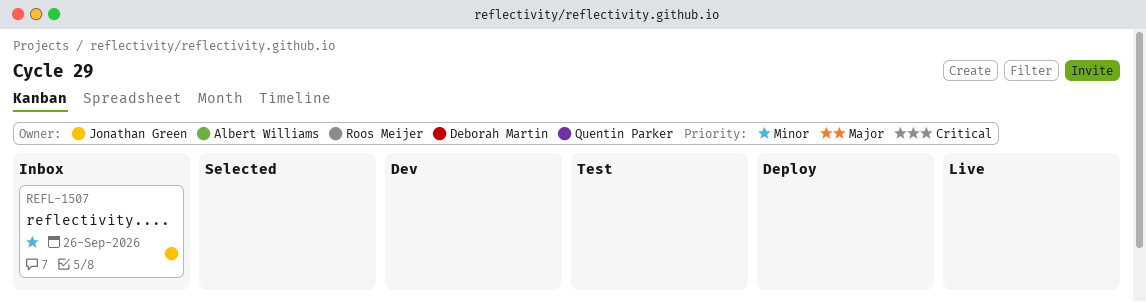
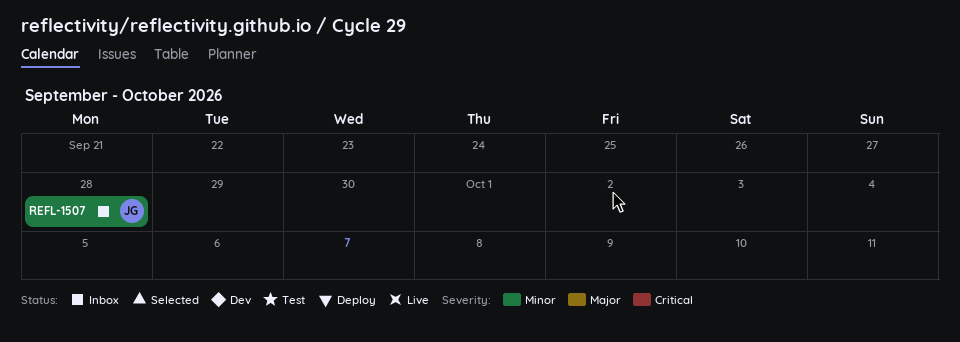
REFL-1507, due: Sep 26 -> Sep 28

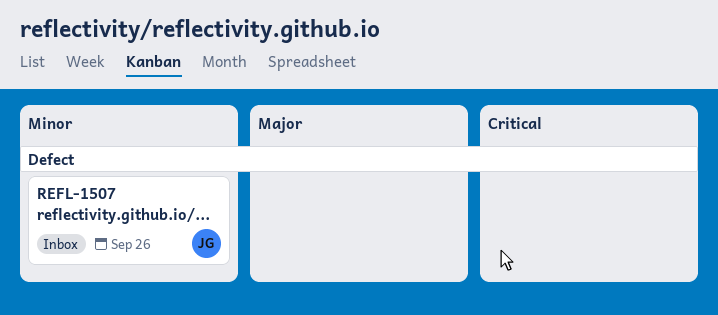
REFL-1507, due: Sep 28 -> Sep 26

